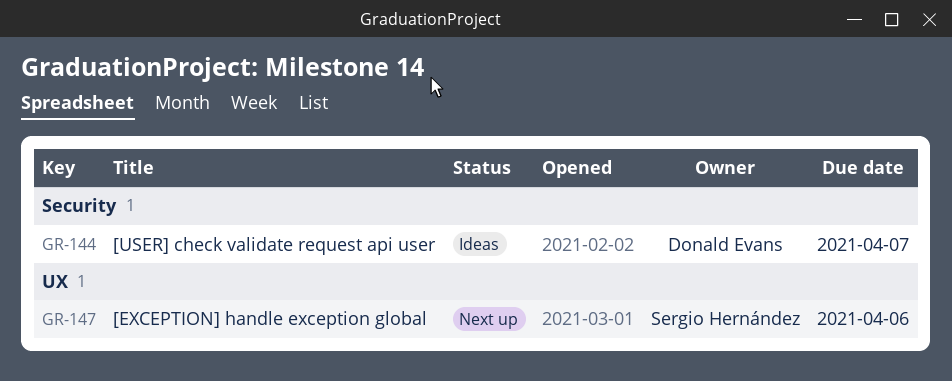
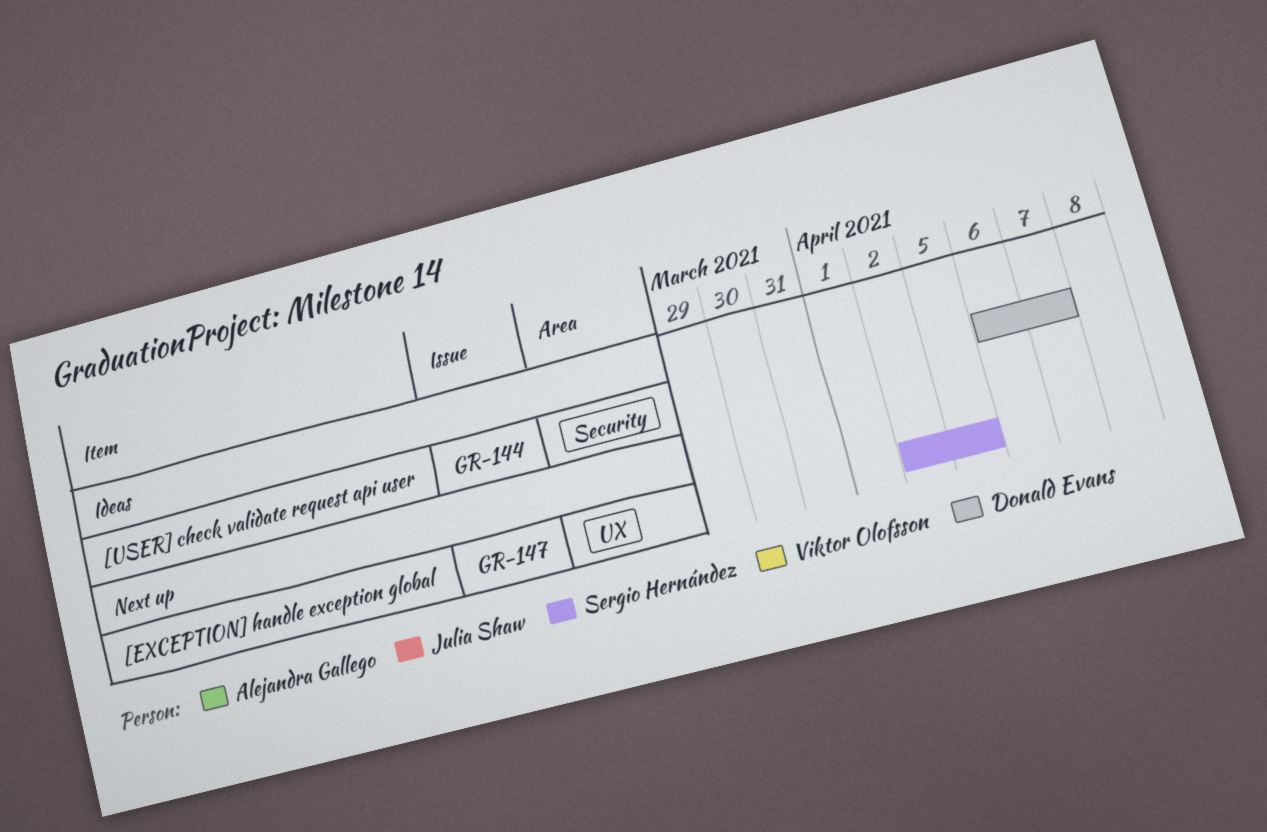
GR-147, due: Apr 6 -> Apr 5

